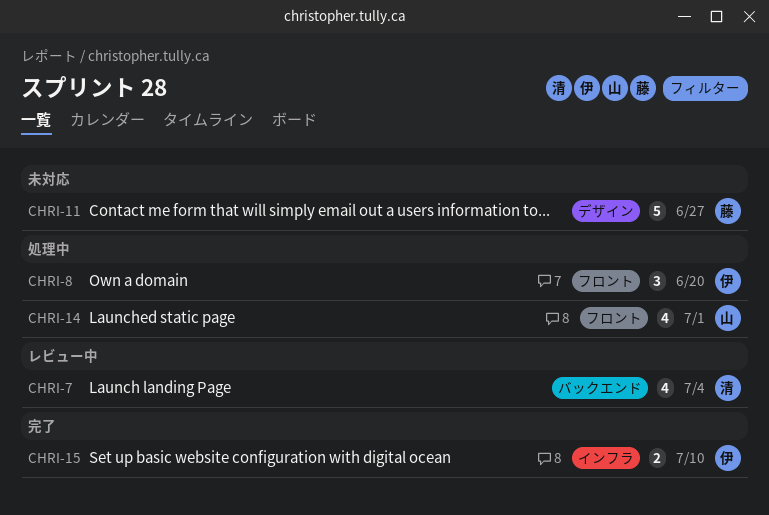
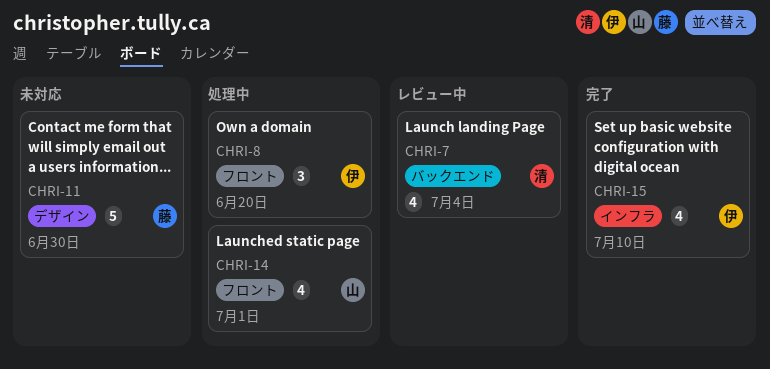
CHRI-11, due: Jun 27 -> Jun 30
CHRI-15, estimate: 2 -> 4

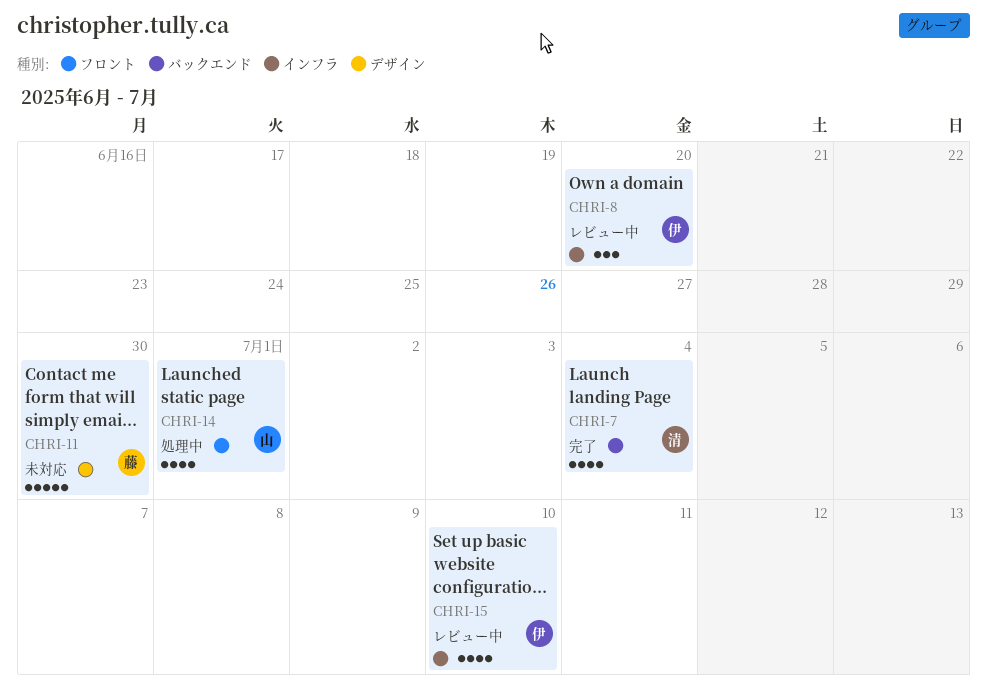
CHRI-7, status: レビュー中 -> 完了
CHRI-8, status: 処理中 -> レビュー中
CHRI-8, label: フロント -> インフラ
CHRI-15, status: 完了 -> レビュー中

